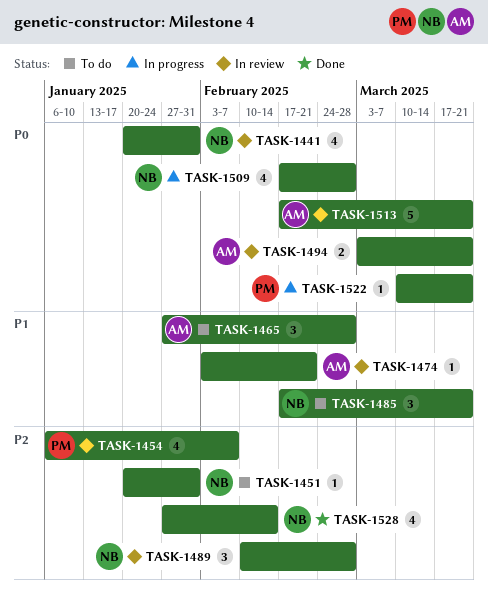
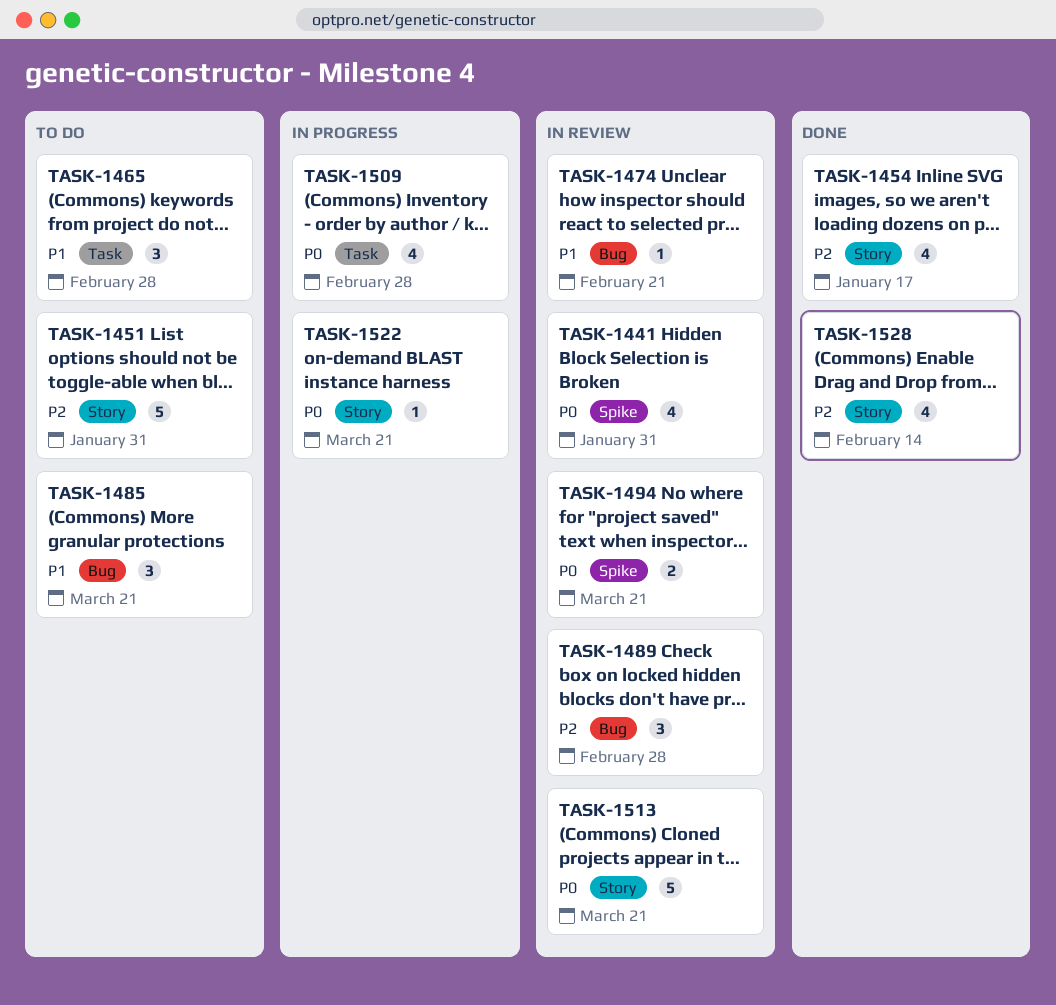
TASK-1451, estimate: 1 -> 5
TASK-1454, status: In review -> Done
TASK-1454, due: Feb 7 -> Jan 17

